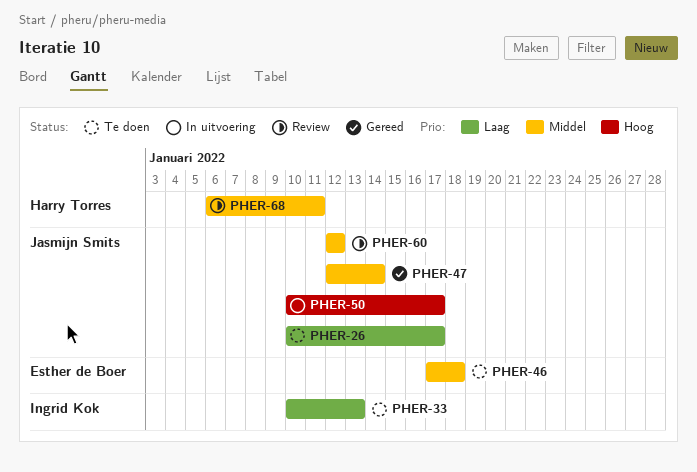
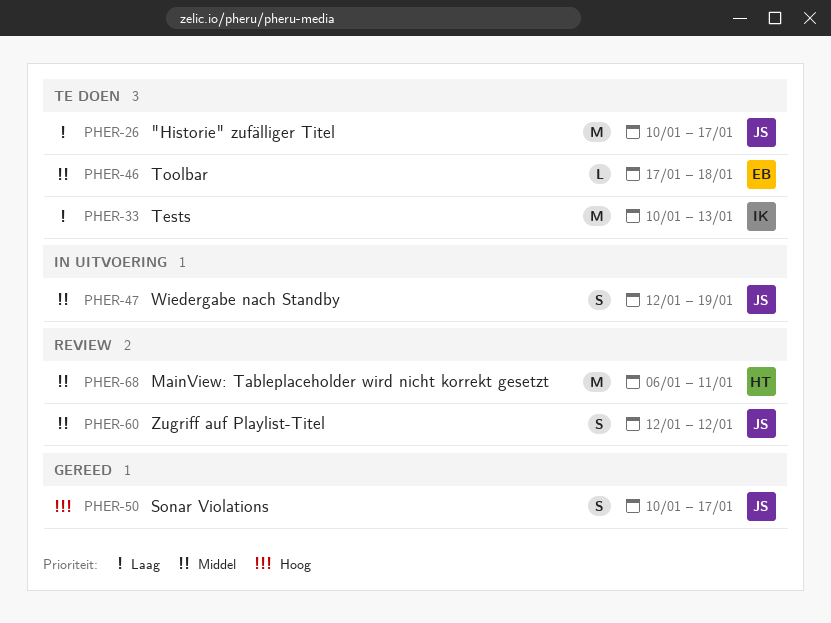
PHER-47, status: Gereed -> In uitvoering
PHER-47, due: Jan 14 -> Jan 19
PHER-50, status: In uitvoering -> Gereed

